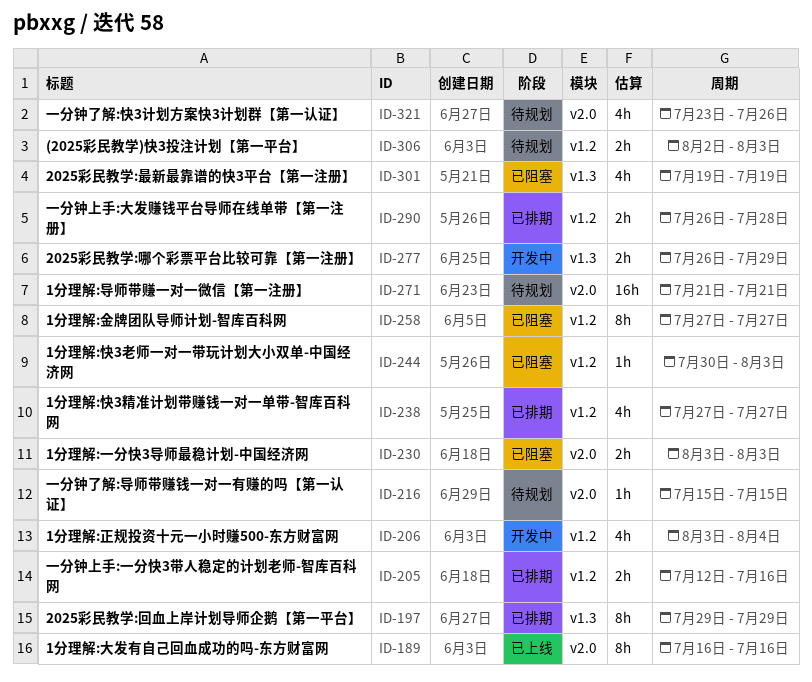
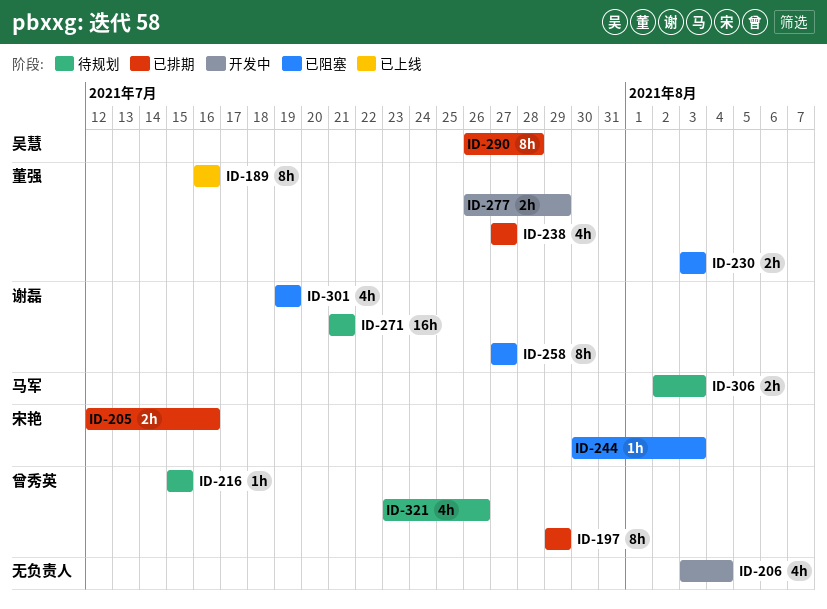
ID-290, estimate: 2h -> 8h

